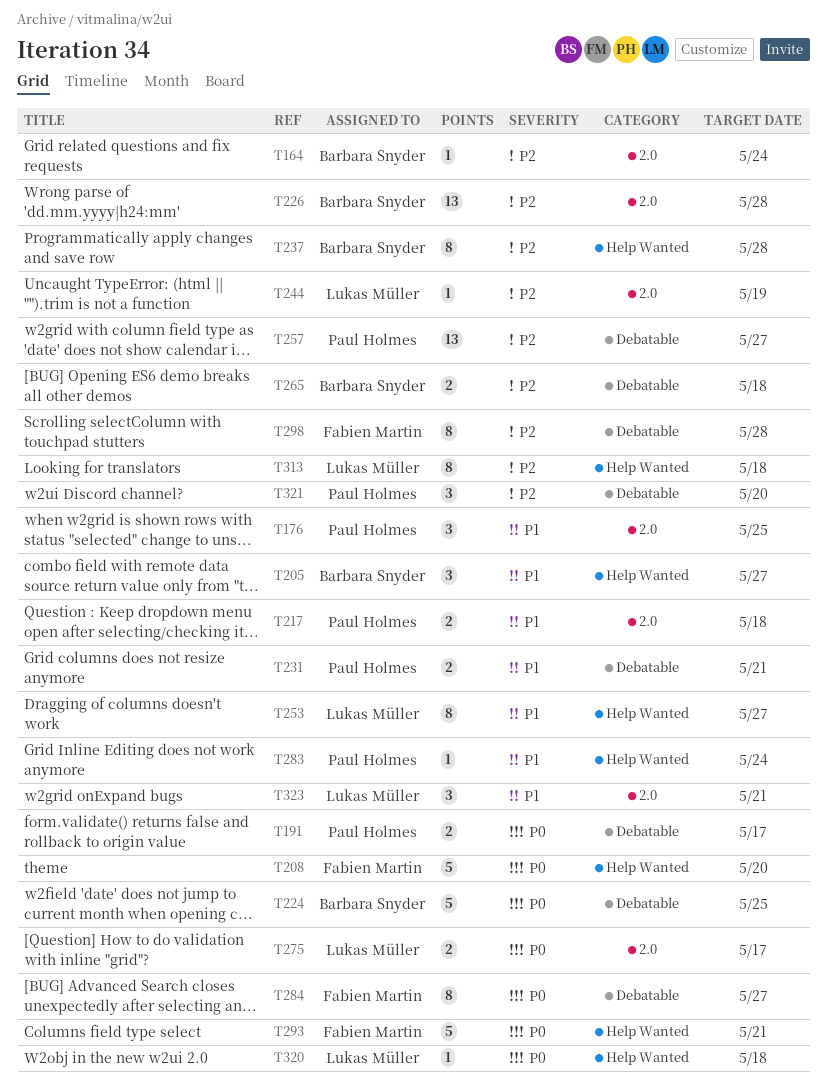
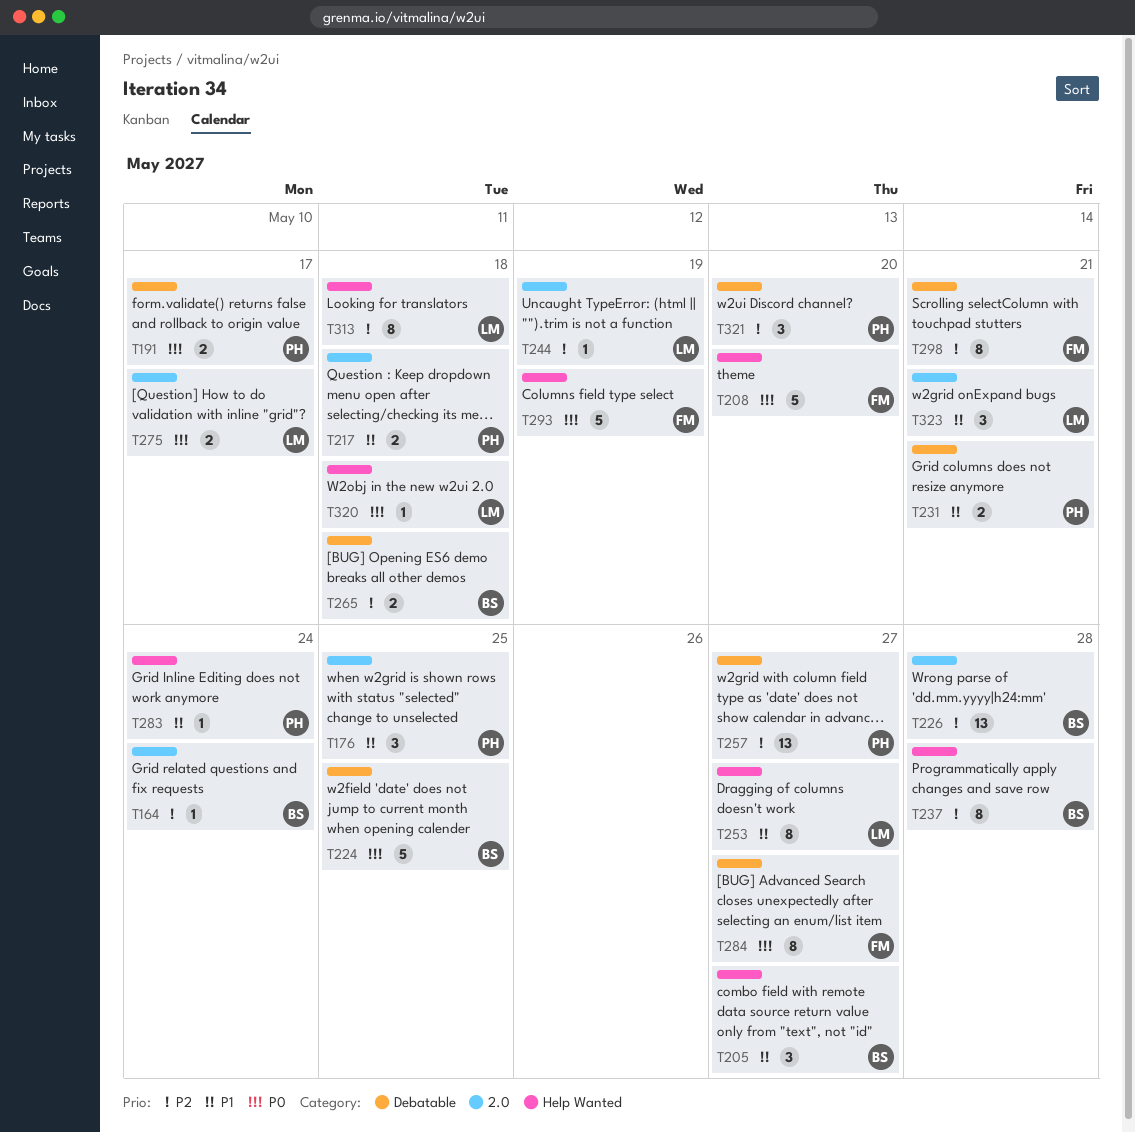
T293, due: May 21 -> May 19
T298, due: May 28 -> May 21

